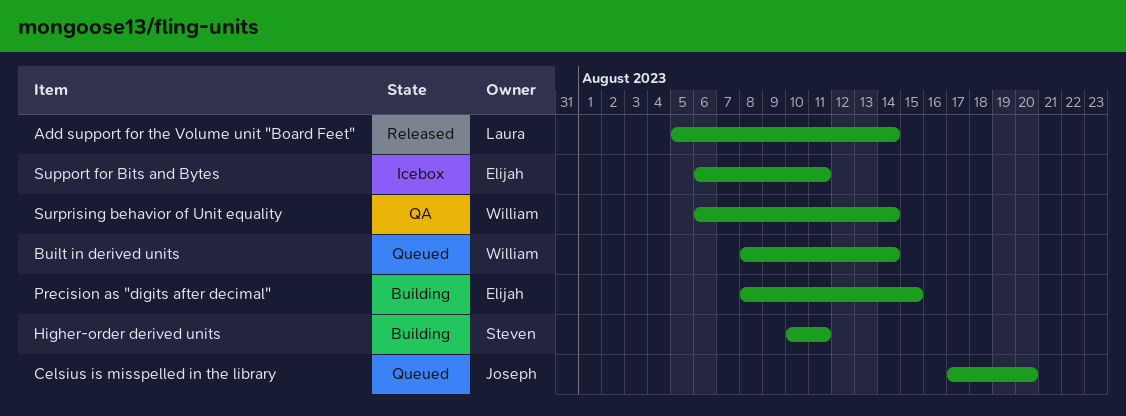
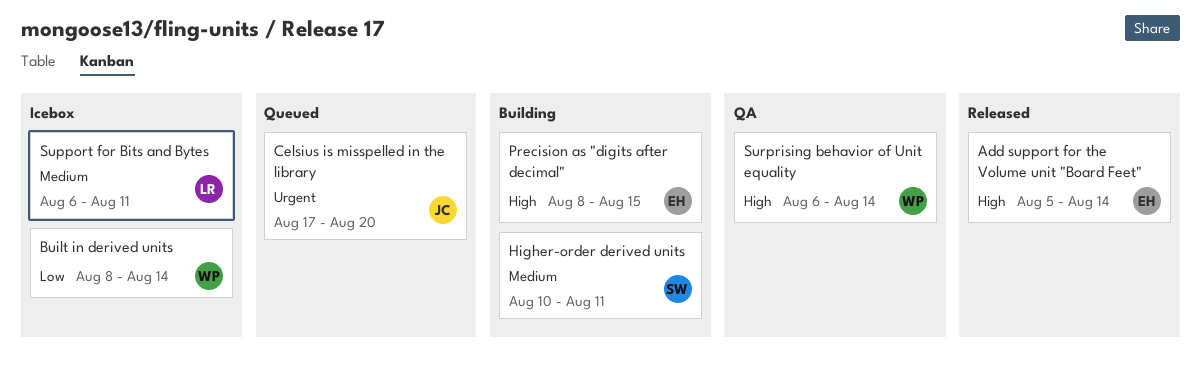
Add support for the Volume unit "Board Feet", owner: Laura -> Elijah
Built in derived units, status: Queued -> Icebox
Support for Bits and Bytes, owner: Elijah -> Laura

